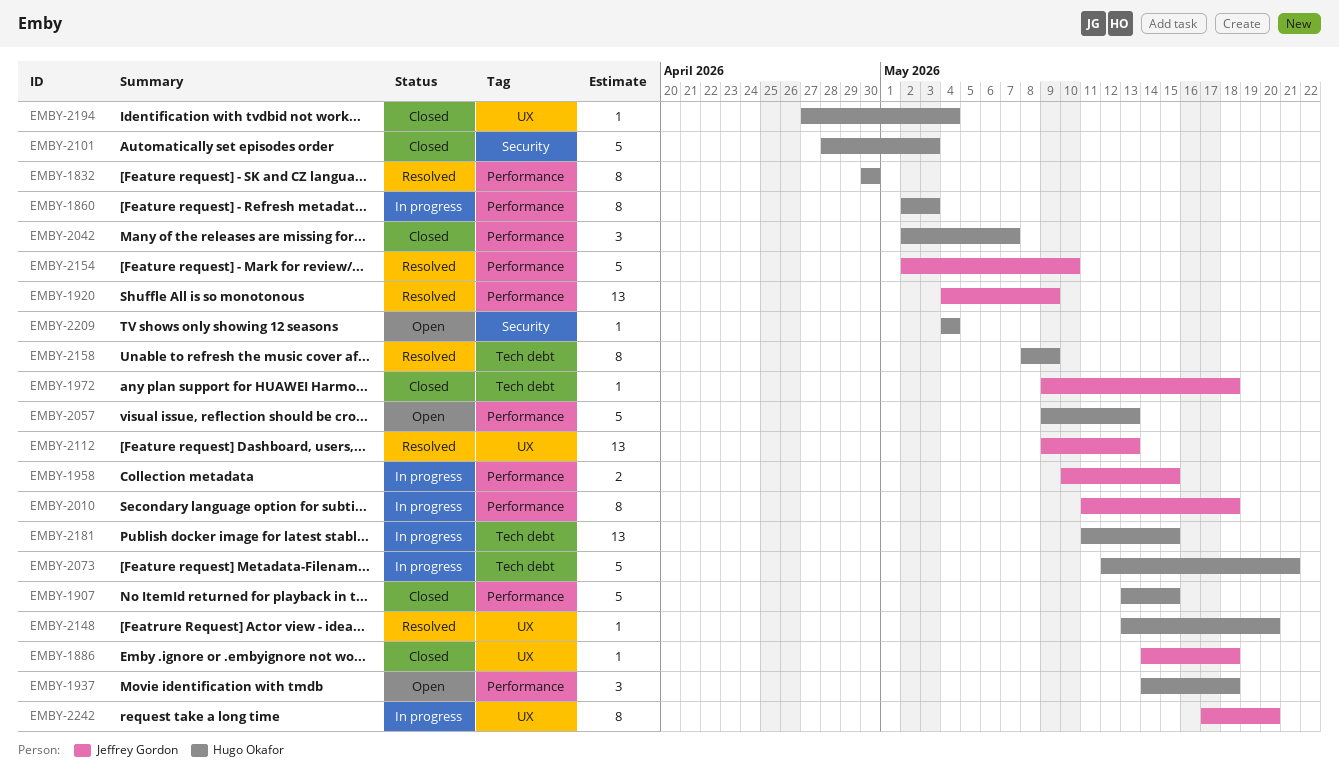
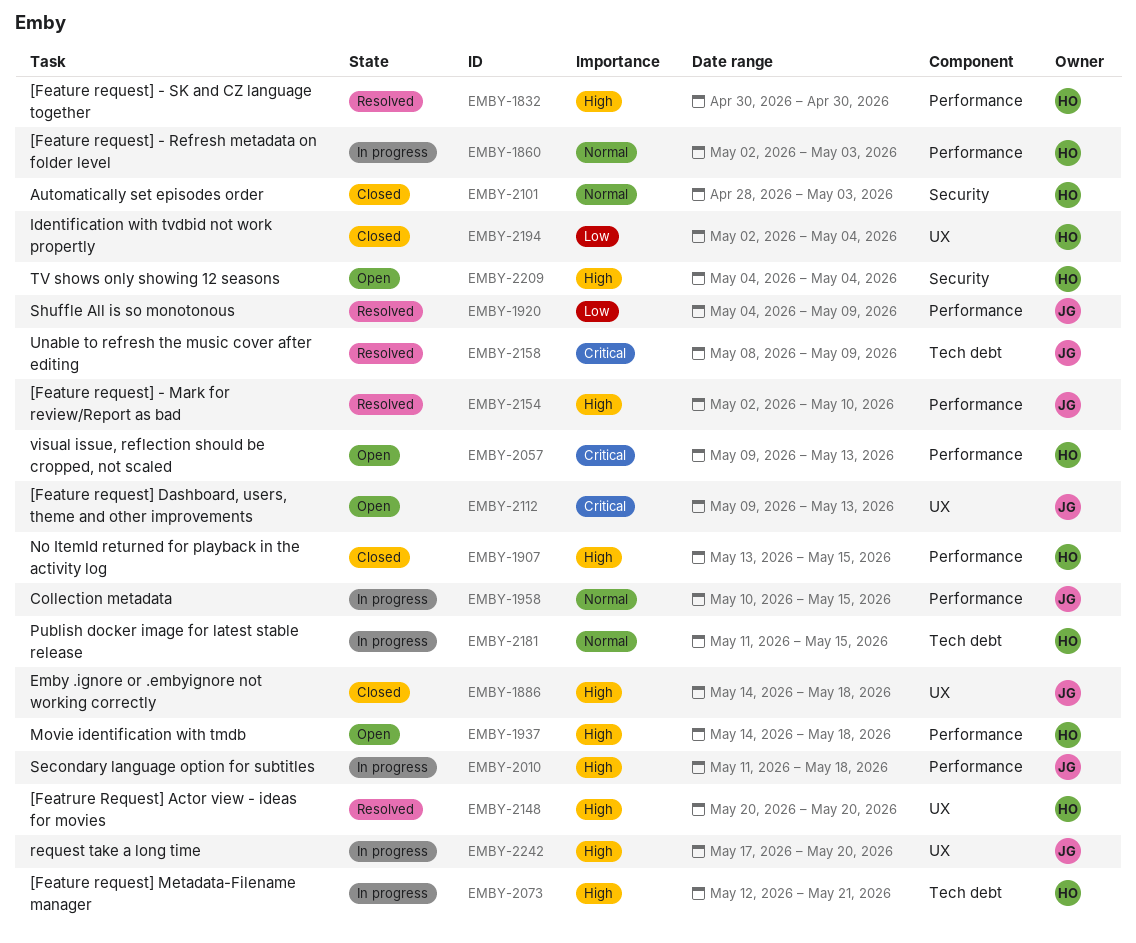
EMBY-1972: present -> none
EMBY-2042: present -> none
EMBY-2112, status: Resolved -> Open
EMBY-2148, start: May 13 -> May 20
EMBY-2158, owner: Hugo Okafor -> Jeffrey Gordon
EMBY-2194, start: Apr 27 -> May 2

